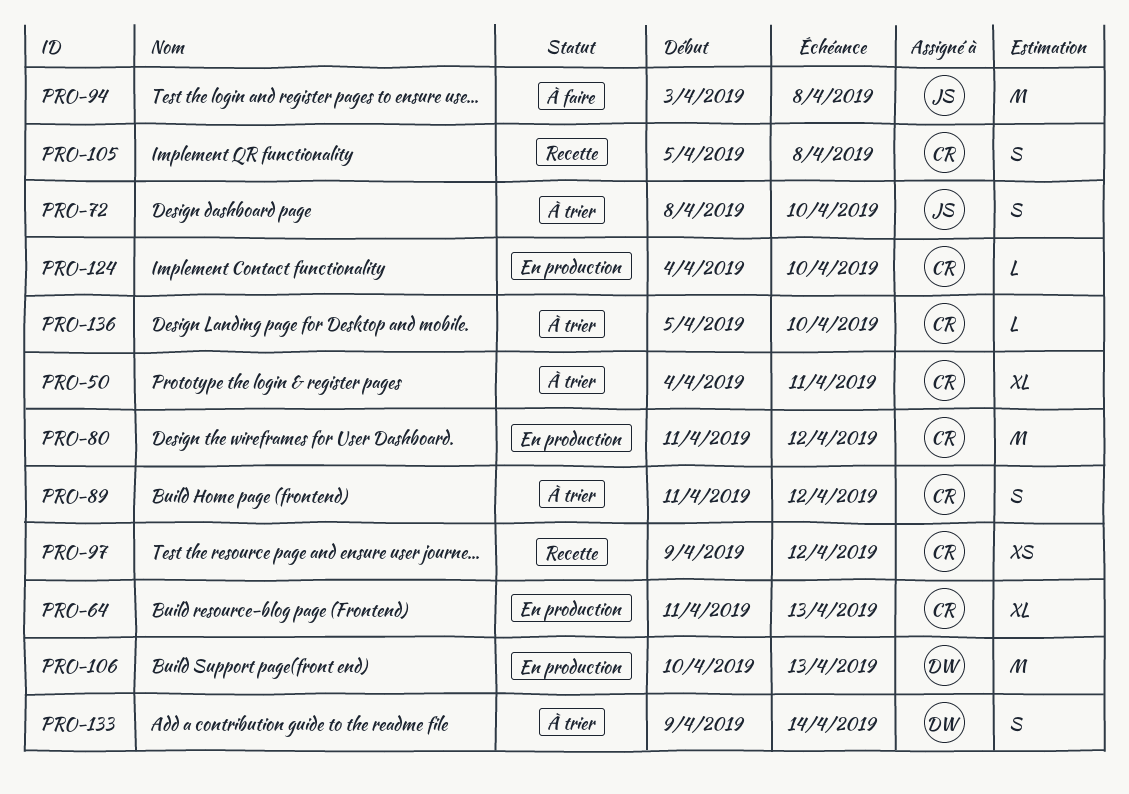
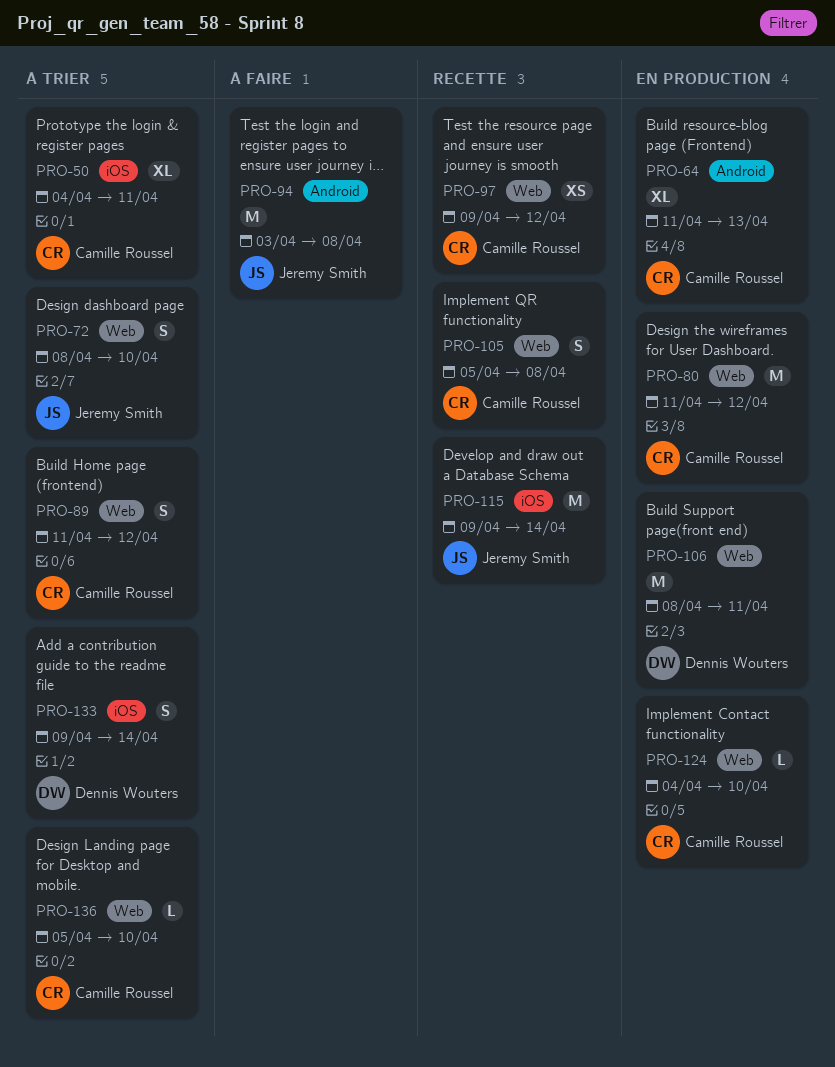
PRO-106, start: Apr 10 -> Apr 8
PRO-106, due: Apr 13 -> Apr 11
PRO-115: none -> present

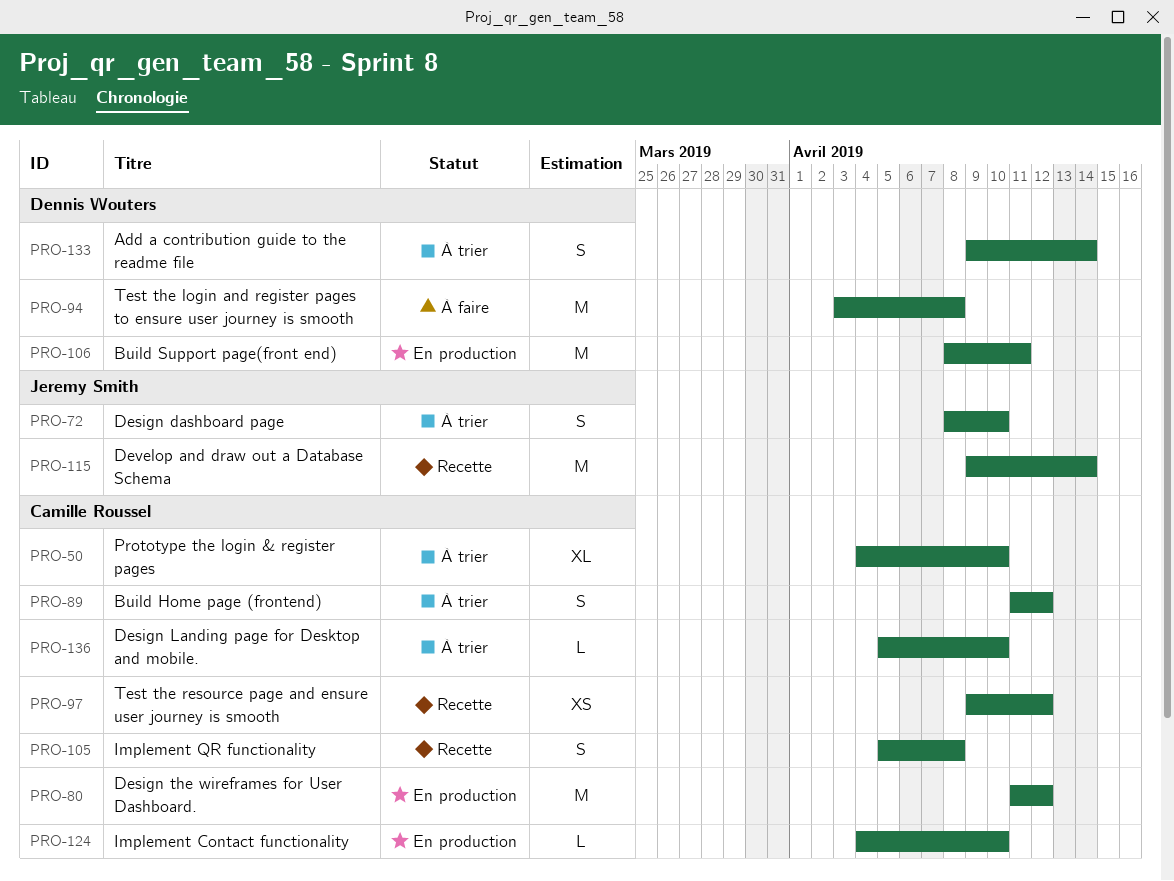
PRO-50, due: Apr 11 -> Apr 10
PRO-64: present -> none
PRO-94, owner: Jeremy Smith -> Dennis Wouters

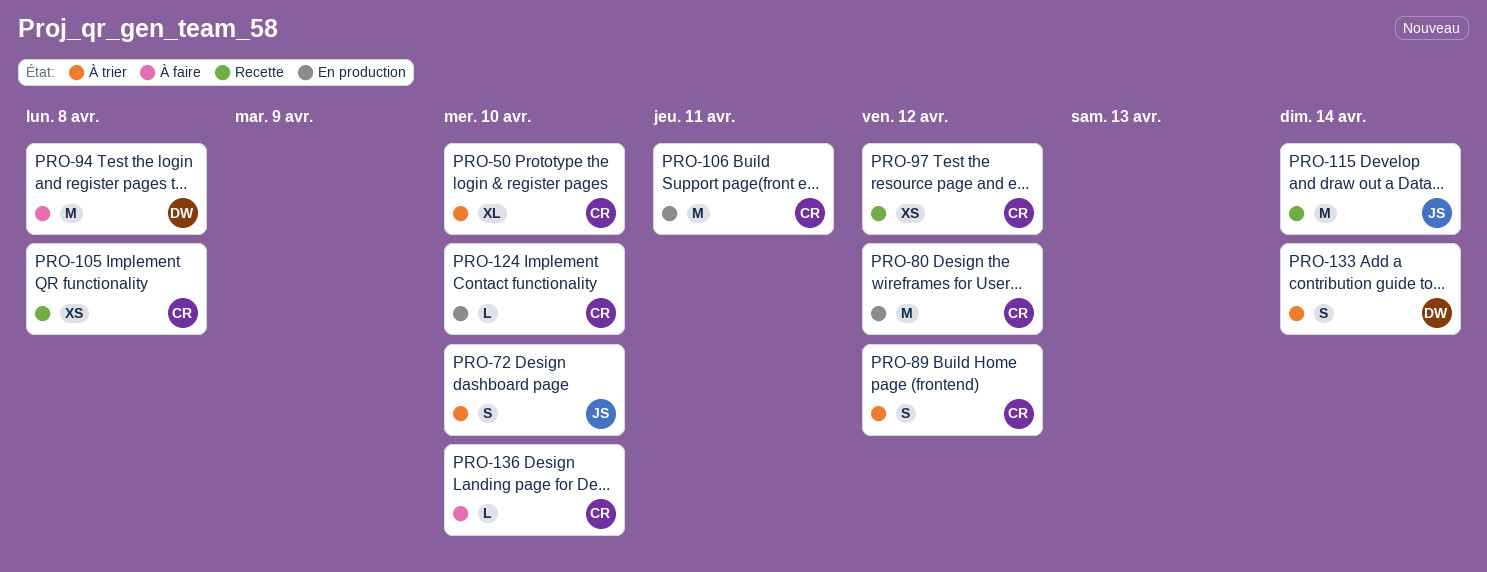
PRO-105, estimate: S -> XS
PRO-106, owner: Dennis Wouters -> Camille Roussel
PRO-136, status: À trier -> À faire

